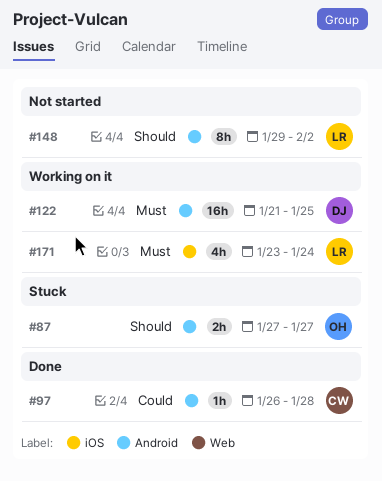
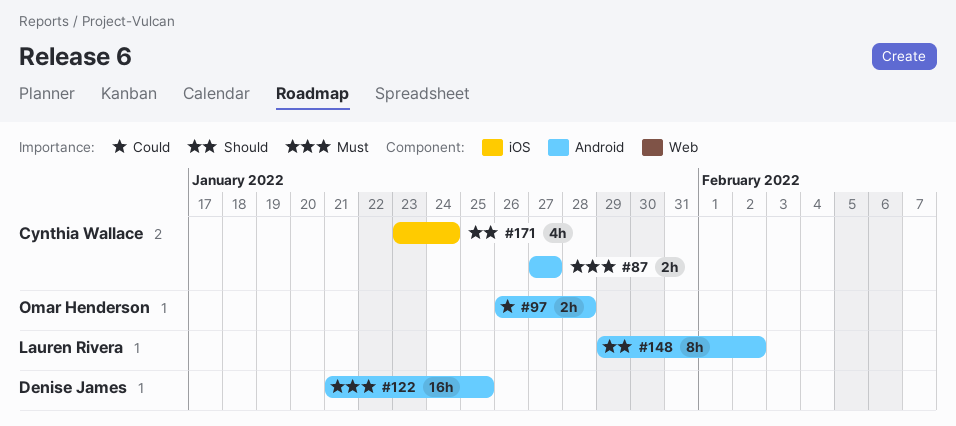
#87, owner: Omar Henderson -> Cynthia Wallace
#87, priority: Should -> Must
#97, owner: Cynthia Wallace -> Omar Henderson
#97, estimate: 1h -> 2h
#171, owner: Lauren Rivera -> Cynthia Wallace
#171, priority: Must -> Should

